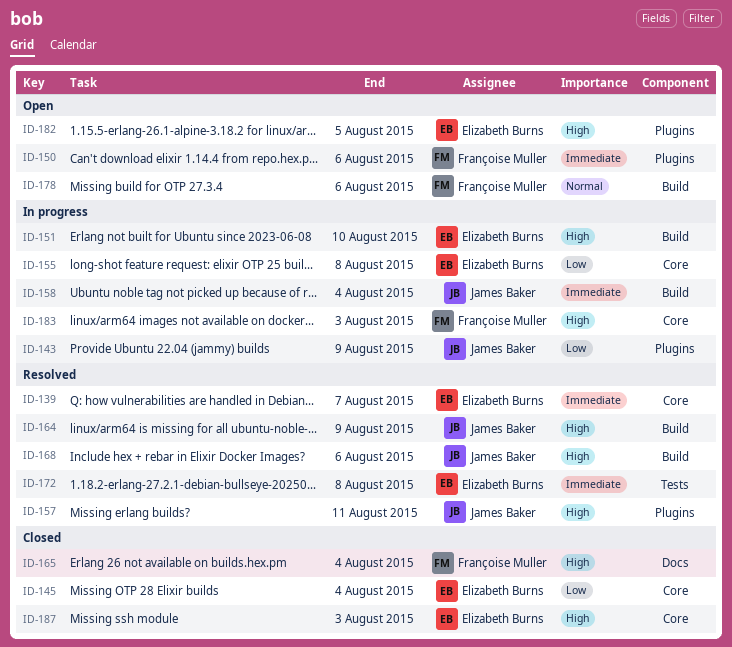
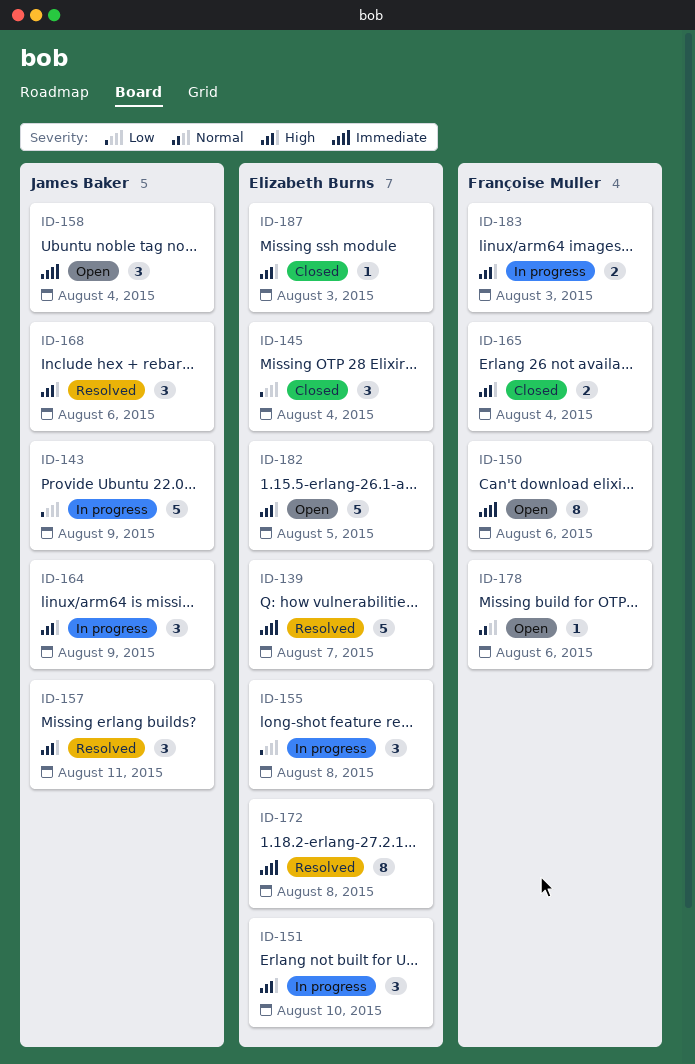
ID-158, status: In progress -> Open
ID-164, status: Resolved -> In progress

